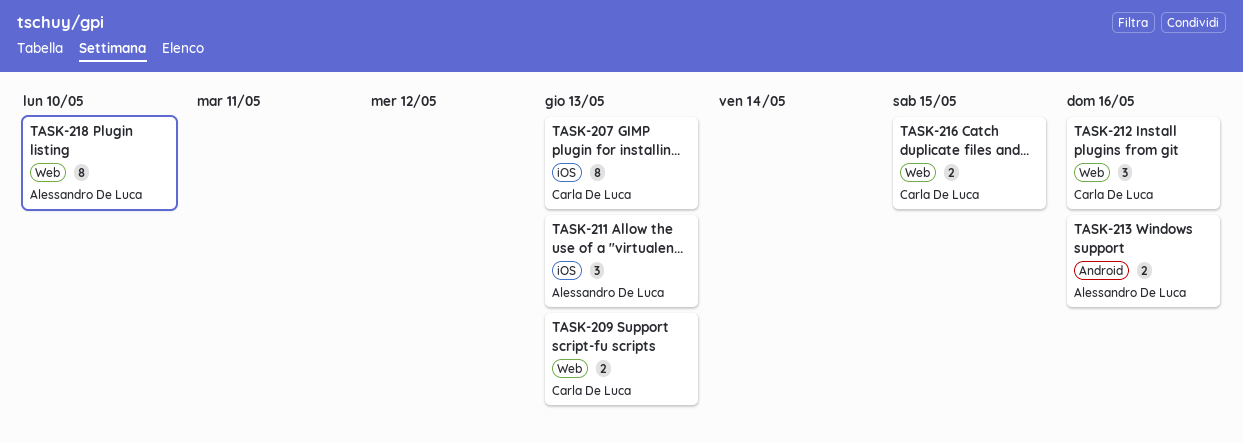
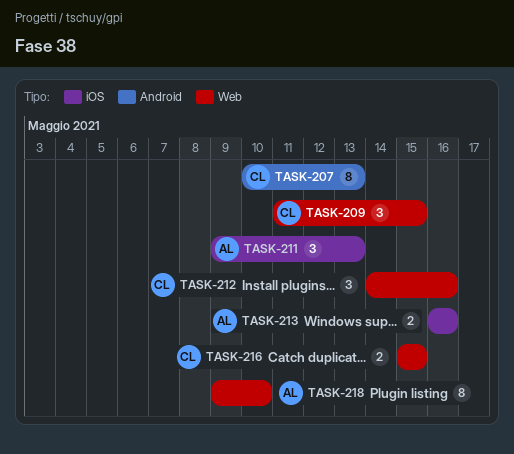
TASK-207, label: iOS -> Android
TASK-209, estimate: 2 -> 3
TASK-209, due: May 13 -> May 15
TASK-213, label: Android -> iOS

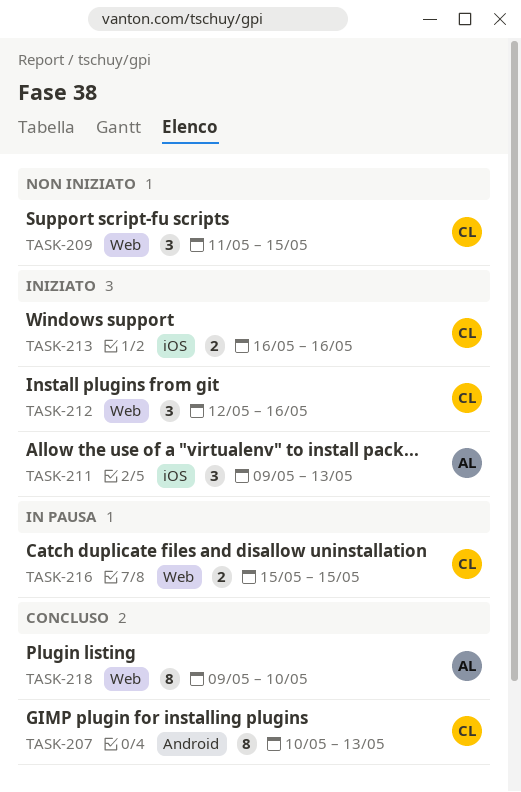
TASK-212, start: May 14 -> May 12
TASK-213, owner: AL -> CL

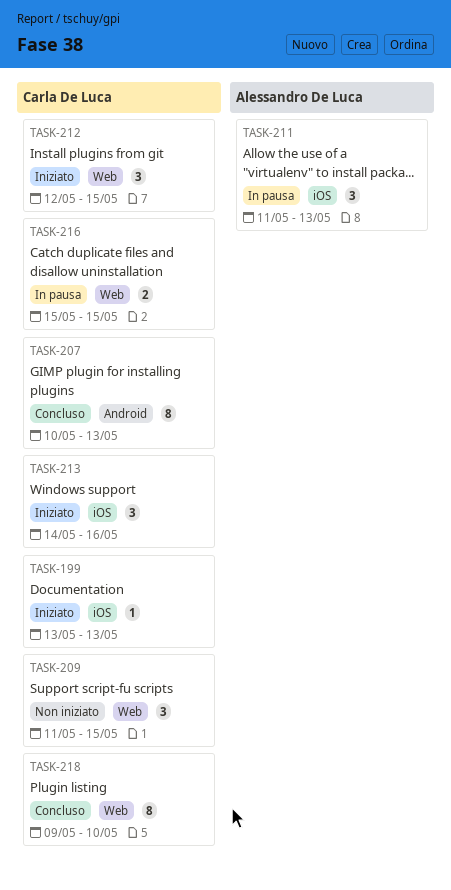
TASK-199: none -> present
TASK-211, status: Iniziato -> In pausa
TASK-211, start: May 9 -> May 11
TASK-212, due: May 16 -> May 15
TASK-213, estimate: 2 -> 3
TASK-213, start: May 16 -> May 14
TASK-218, owner: Alessandro De Luca -> Carla De Luca

